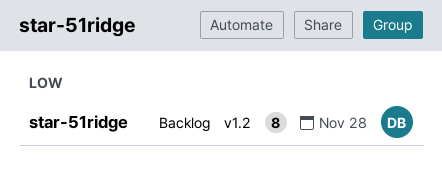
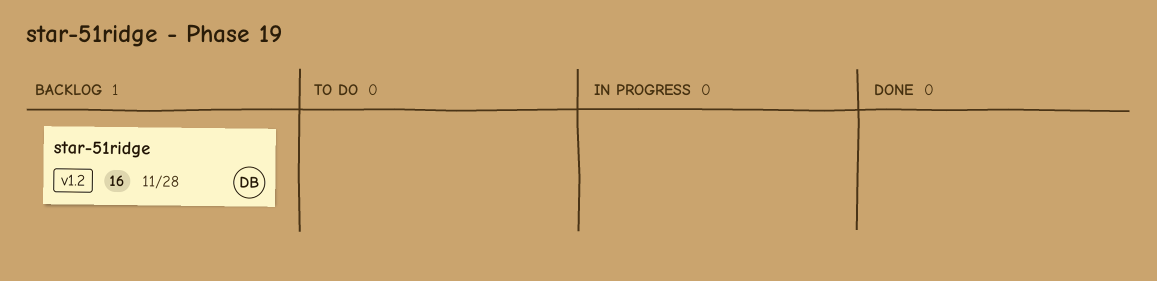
star-51ridge, estimate: 8 -> 16

